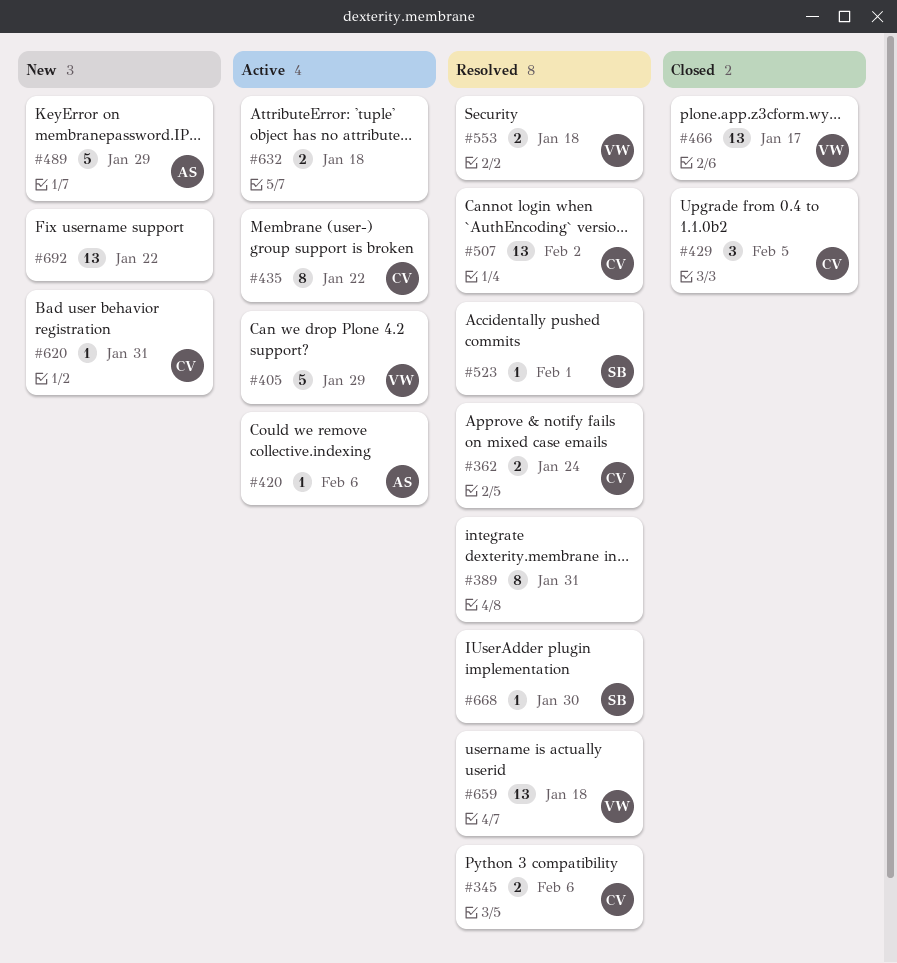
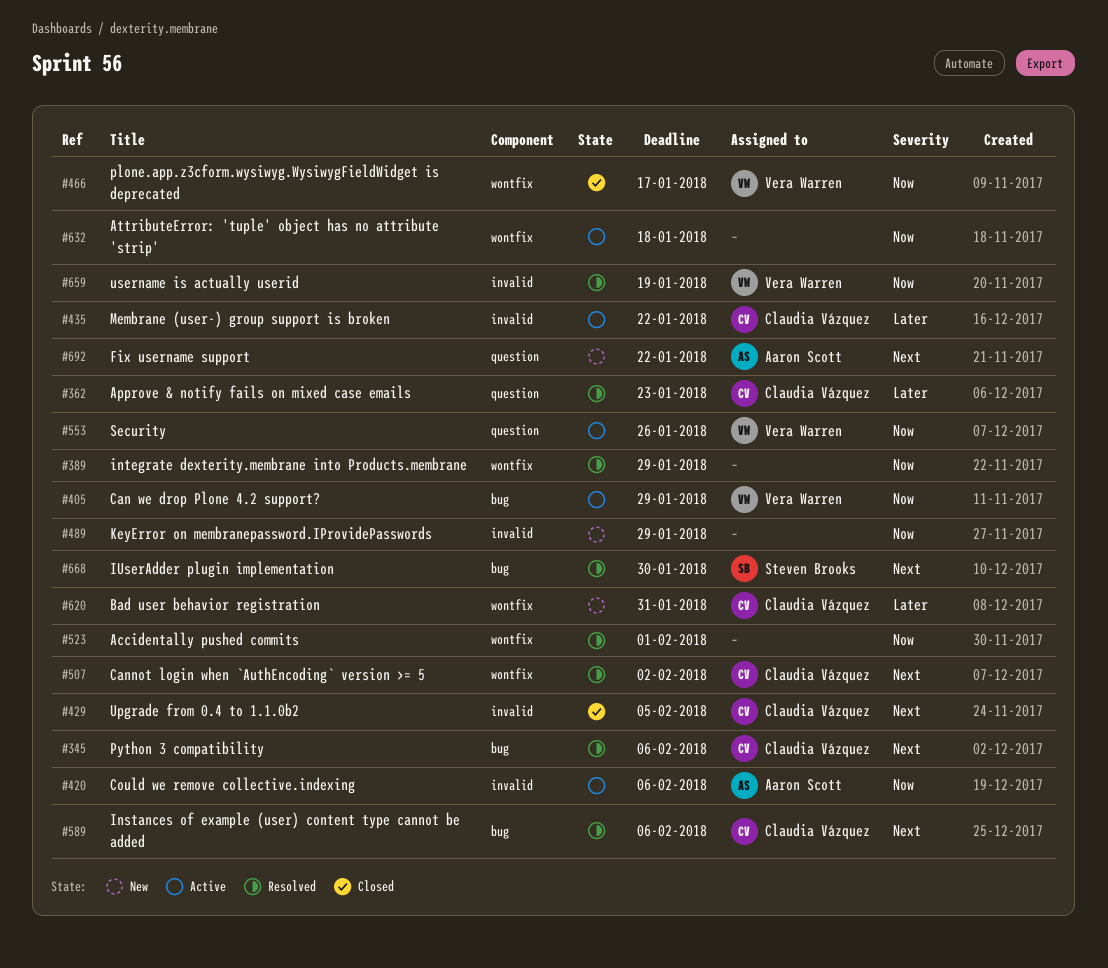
#362, due: Jan 24 -> Jan 23
#389, due: Jan 31 -> Jan 29
#489, owner: Aaron Scott -> none
#523, owner: Steven Brooks -> none
#553, status: Resolved -> Active
#553, due: Jan 18 -> Jan 26
#589: none -> present
#659, due: Jan 18 -> Jan 19
#692, owner: none -> Aaron Scott

